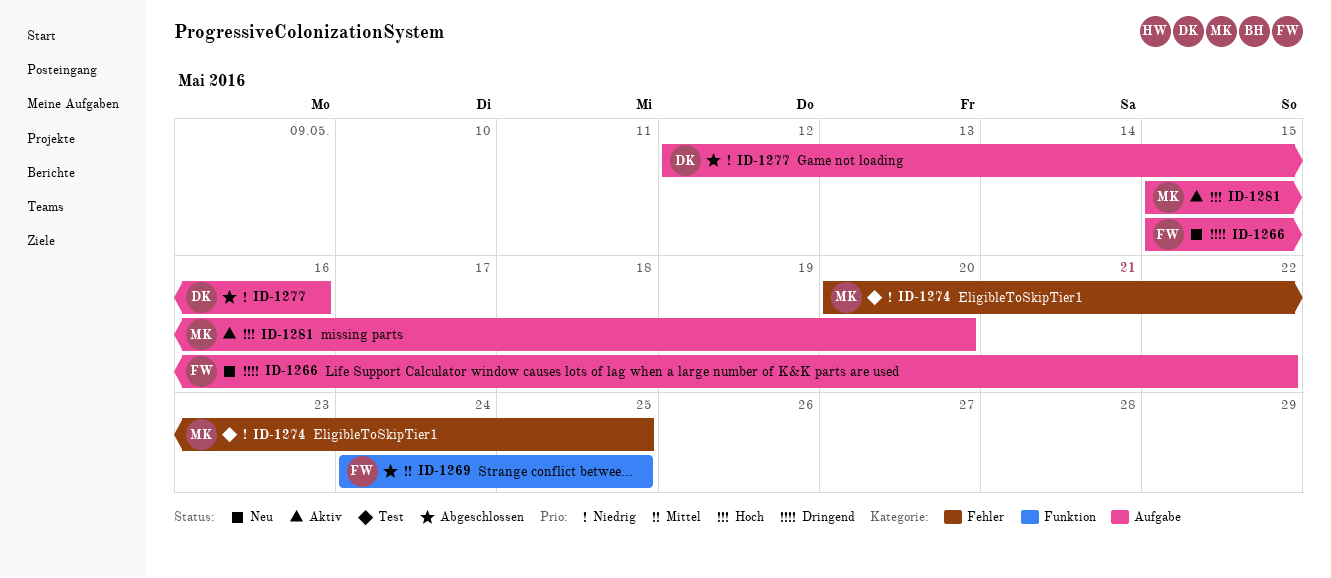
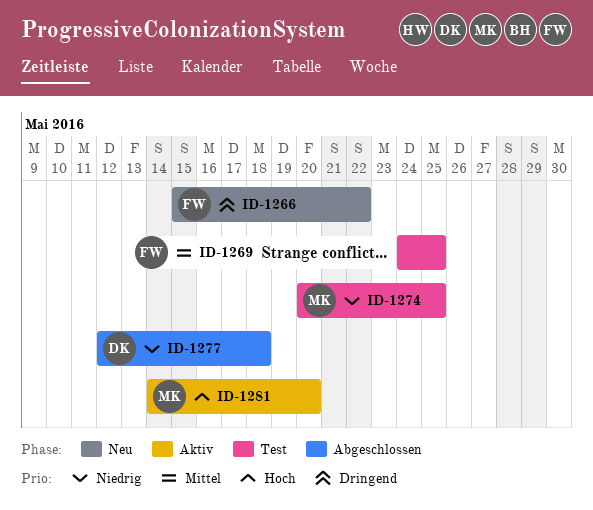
ID-1269, status: Abgeschlossen -> Test
ID-1277, due: May 16 -> May 18
ID-1281, start: May 15 -> May 14

